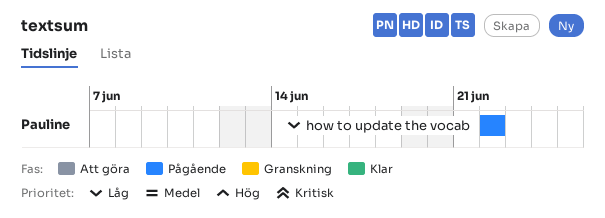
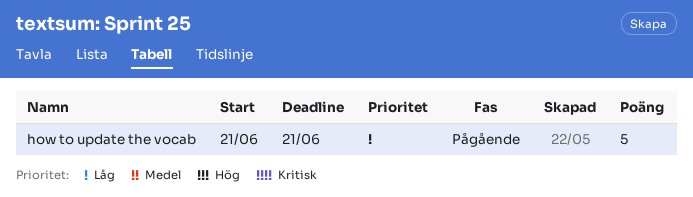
how to update the vocab, start: Jun 22 -> Jun 21
how to update the vocab, due: Jun 22 -> Jun 21

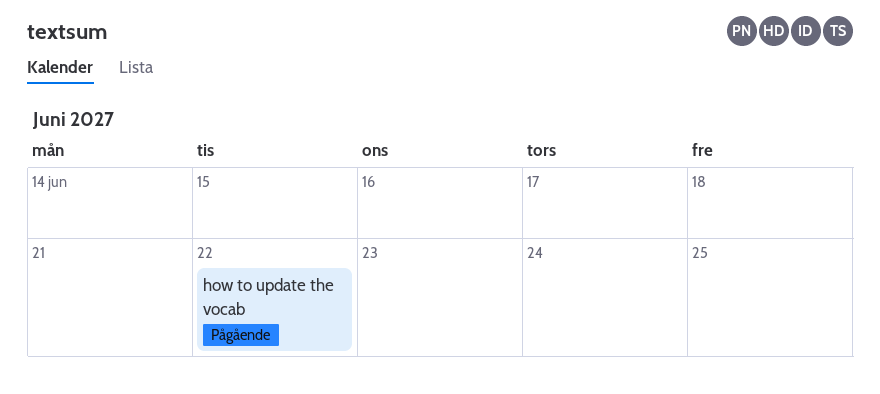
how to update the vocab, due: Jun 21 -> Jun 22

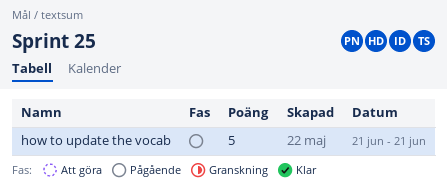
how to update the vocab, due: Jun 22 -> Jun 21

